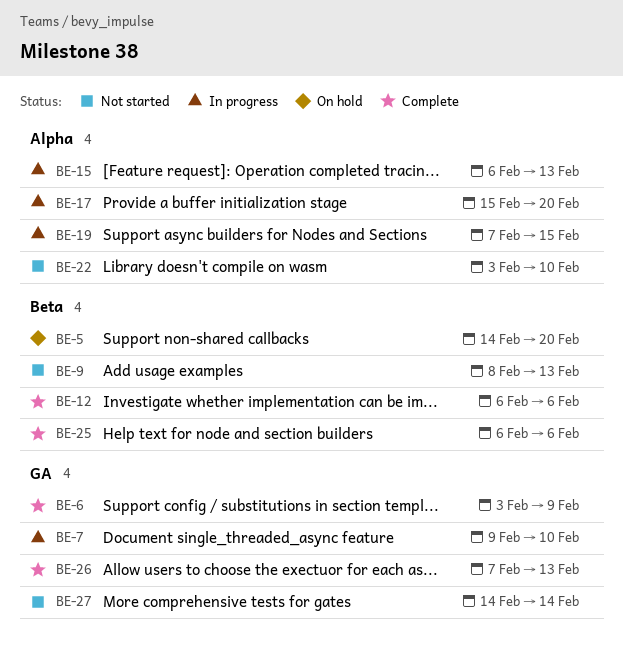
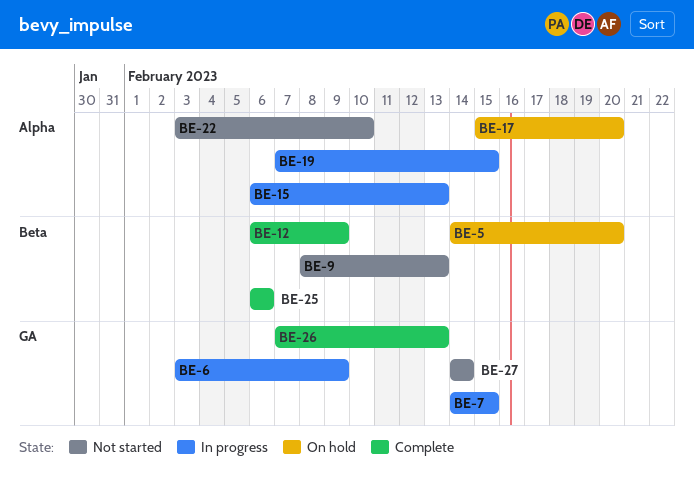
BE-6, status: Complete -> In progress
BE-7, start: Feb 9 -> Feb 14
BE-7, due: Feb 10 -> Feb 15
BE-12, due: Feb 6 -> Feb 9
BE-17, status: In progress -> On hold

